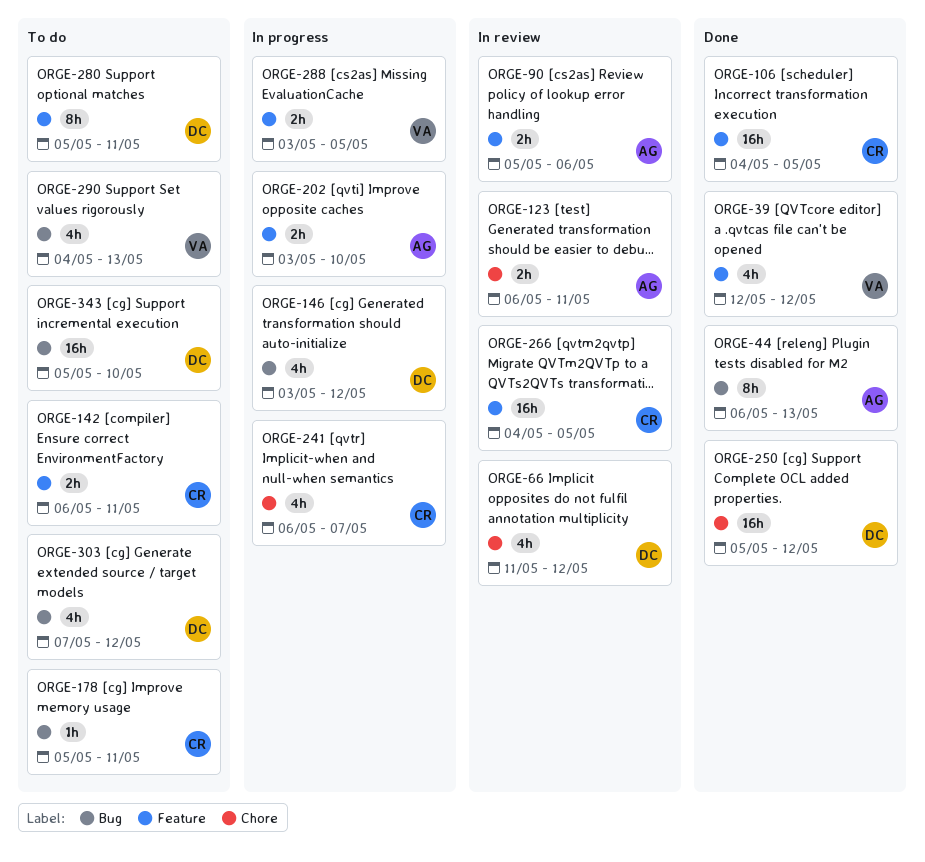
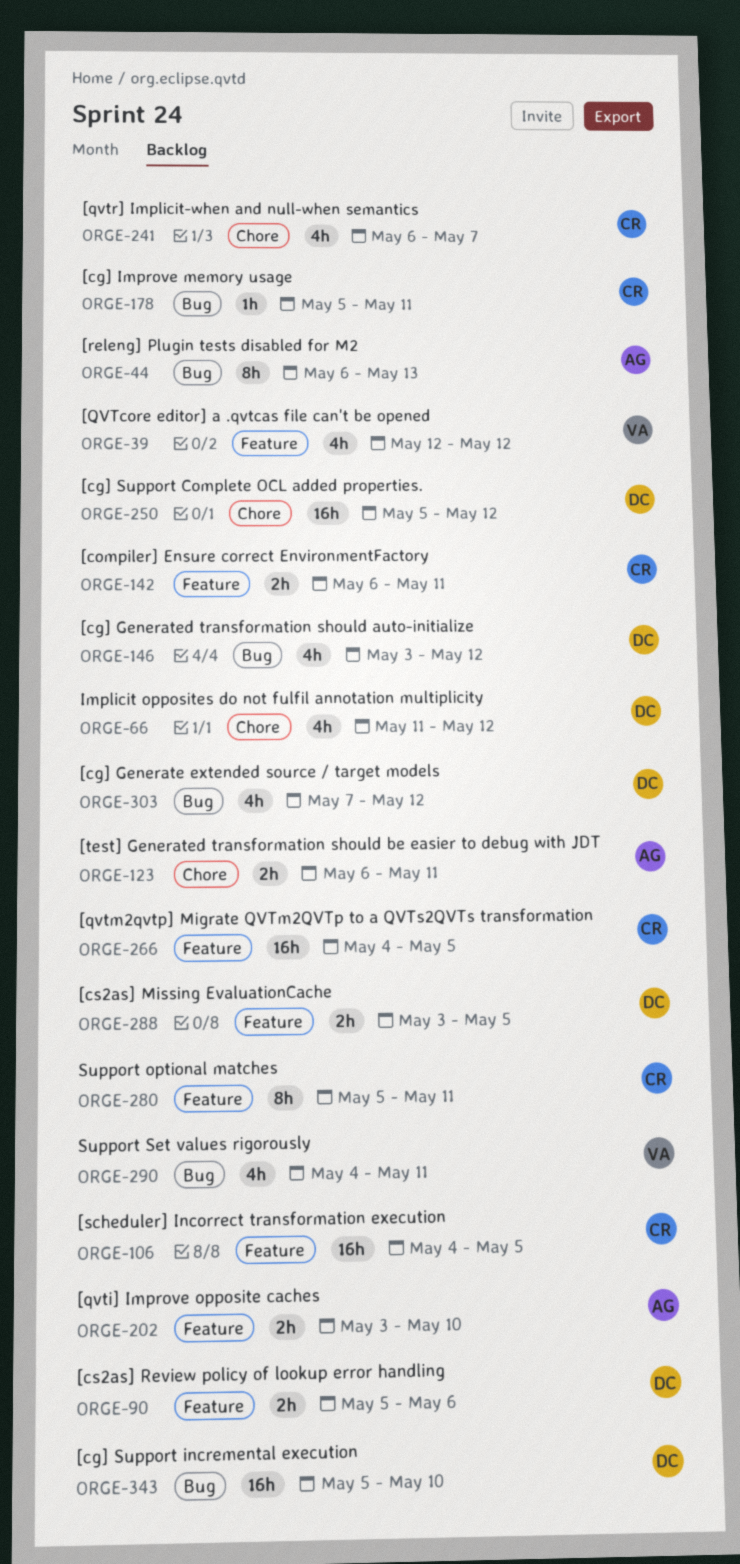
ORGE-90, owner: AG -> DC
ORGE-280, owner: DC -> CR
ORGE-288, owner: VA -> DC
ORGE-290, due: May 13 -> May 11

